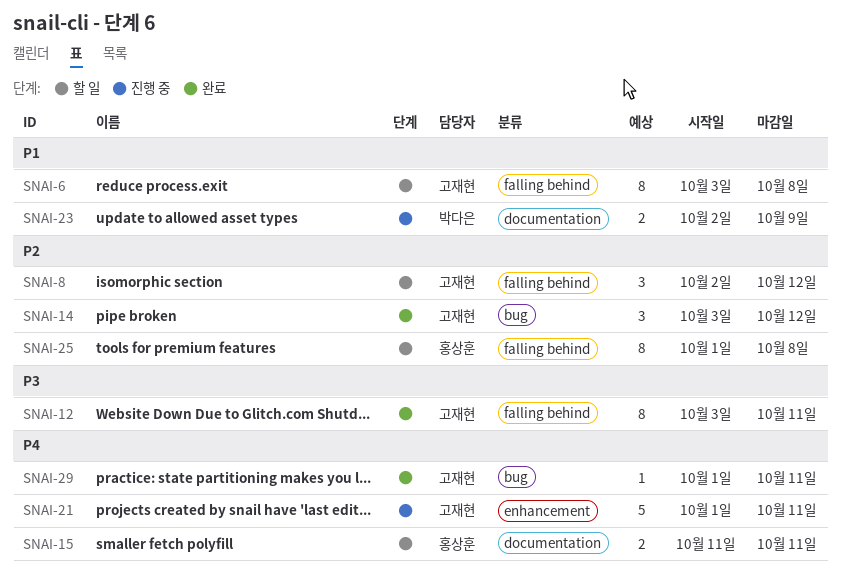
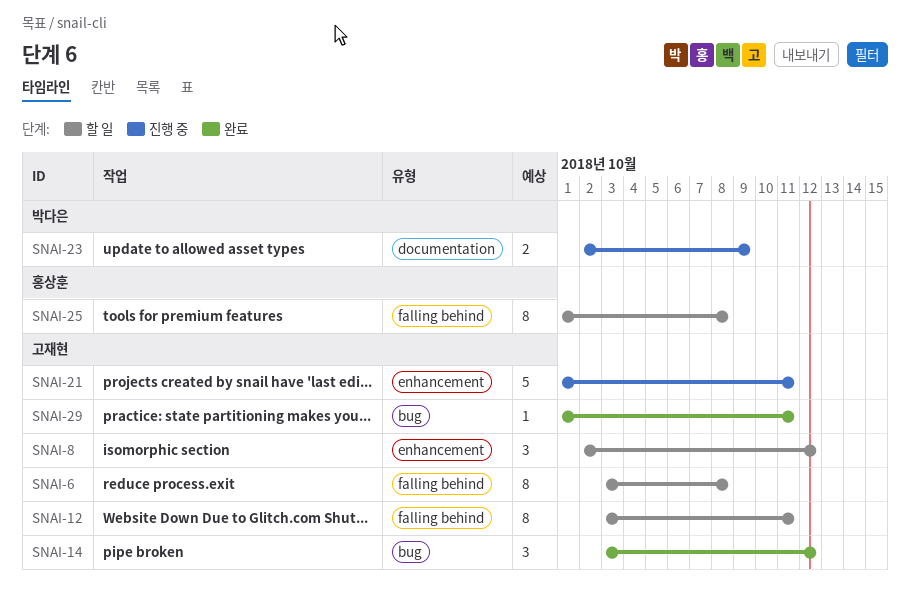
SNAI-8, label: falling behind -> enhancement
SNAI-12, status: 완료 -> 할 일
SNAI-15: present -> none

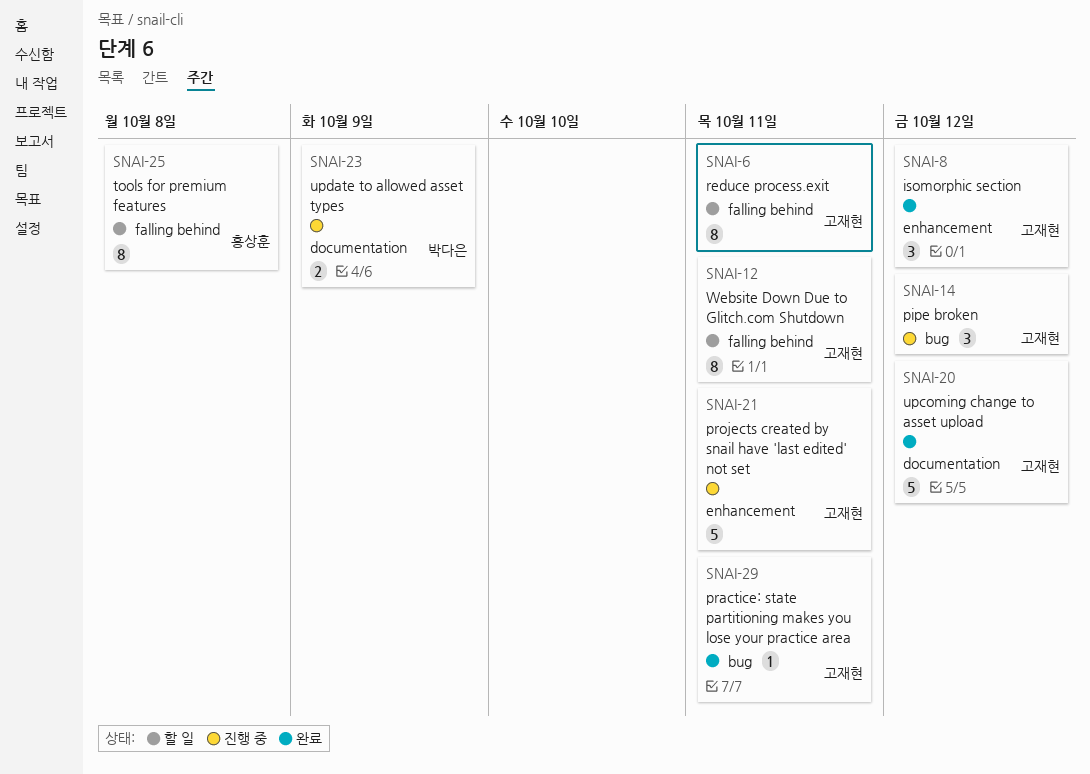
SNAI-6, due: Oct 8 -> Oct 11
SNAI-8, status: 할 일 -> 완료
SNAI-14, status: 완료 -> 진행 중
SNAI-20: none -> present

